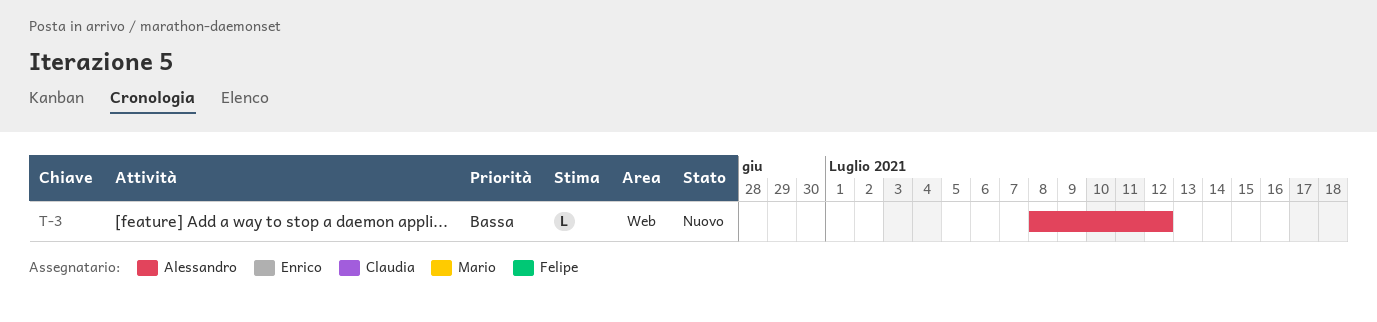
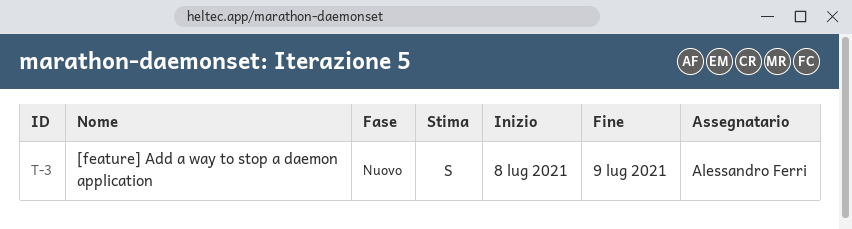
T-3, estimate: L -> S
T-3, due: Jul 12 -> Jul 9

